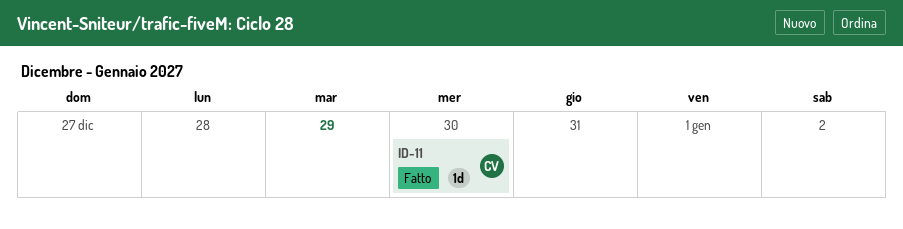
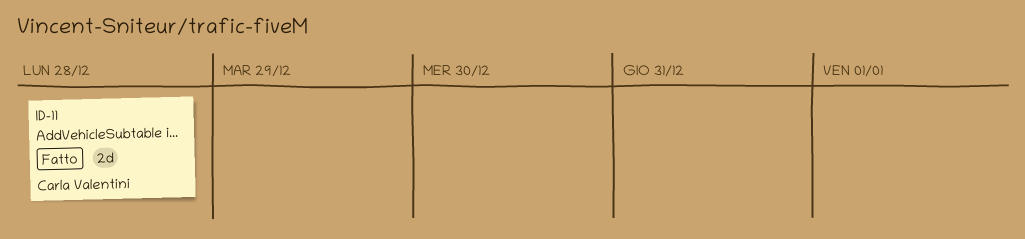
ID-11, estimate: 1d -> 2d
ID-11, due: Dec 30 -> Dec 28

